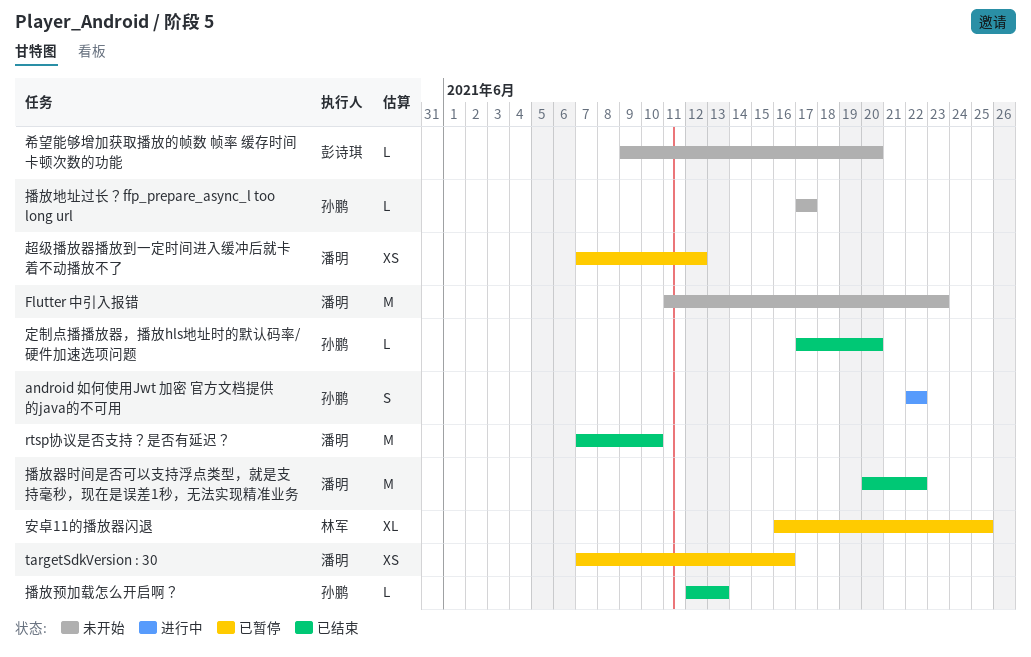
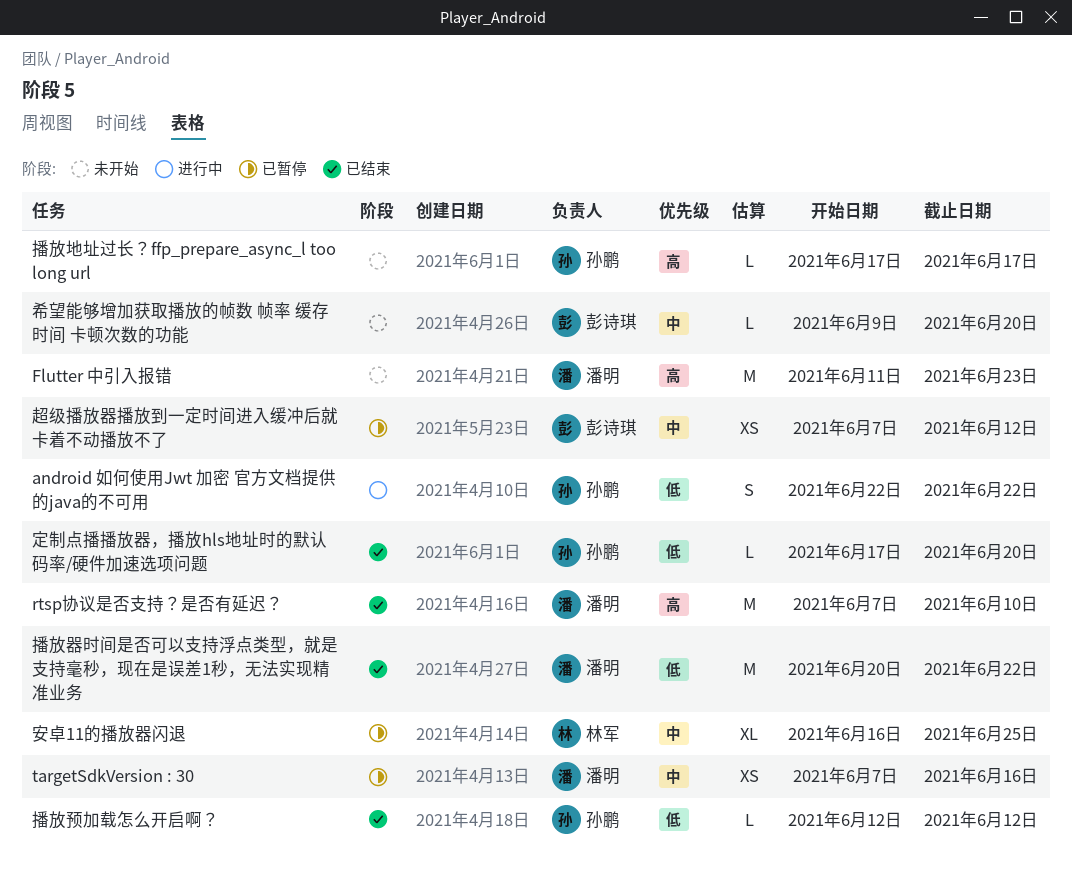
播放预加载怎么开启啊？, due: Jun 13 -> Jun 12
超级播放器播放到一定时间进入缓冲后就卡着不动播放不了, owner: 潘明 -> 彭诗琪

